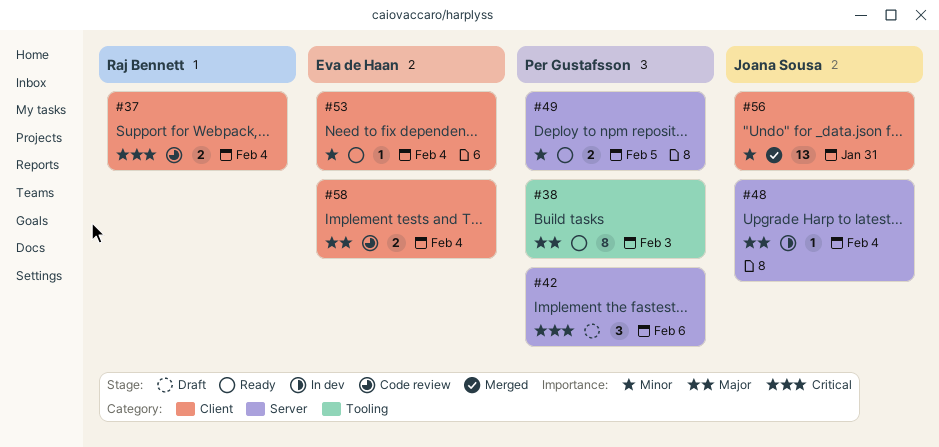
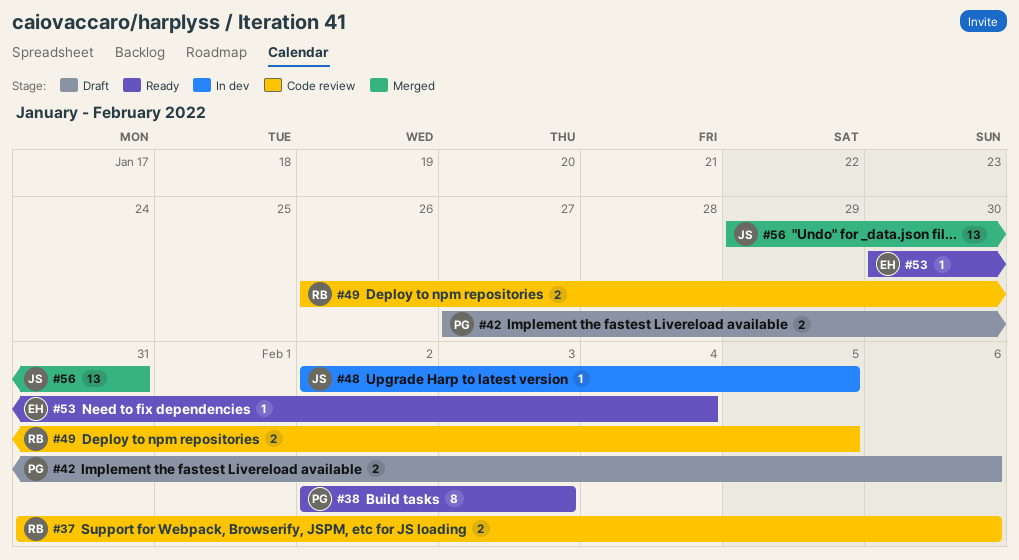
#37, due: Feb 4 -> Feb 6
#42, estimate: 3 -> 2
#48, due: Feb 4 -> Feb 5
#49, status: Ready -> Code review
#49, owner: Per Gustafsson -> Raj Bennett
#58: present -> none

